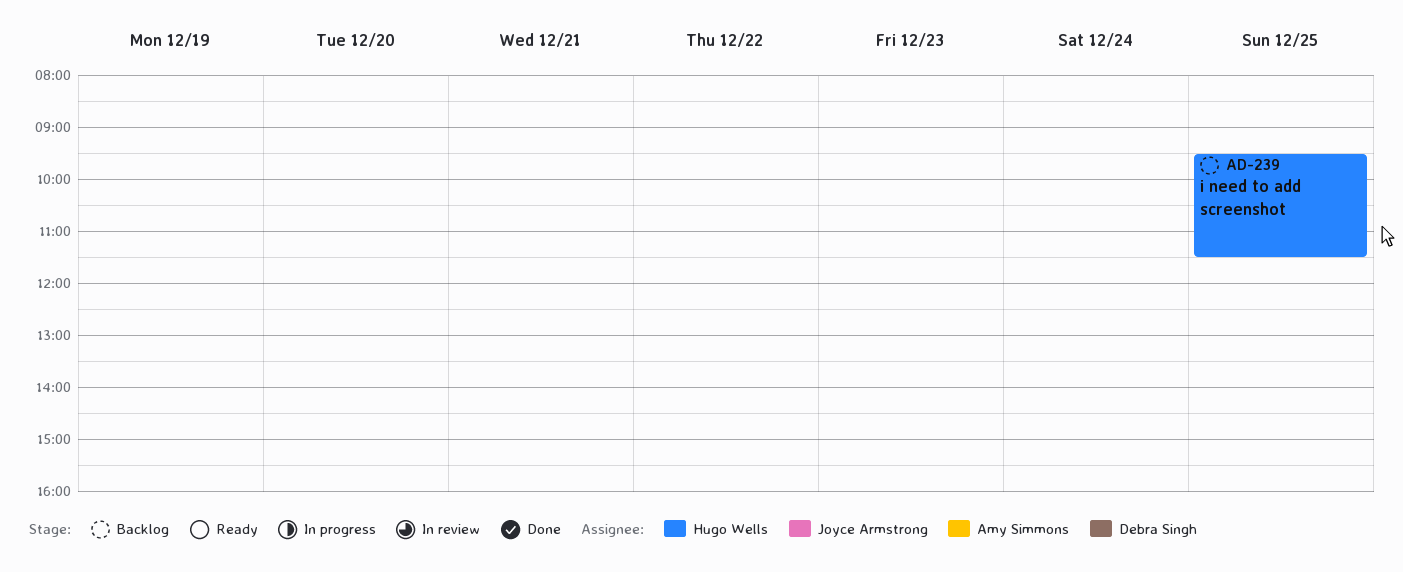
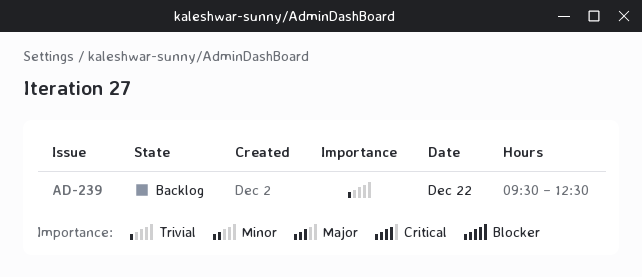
AD-239, day: Dec 25 -> Dec 22
AD-239, ends: 11:30 -> 12:30

